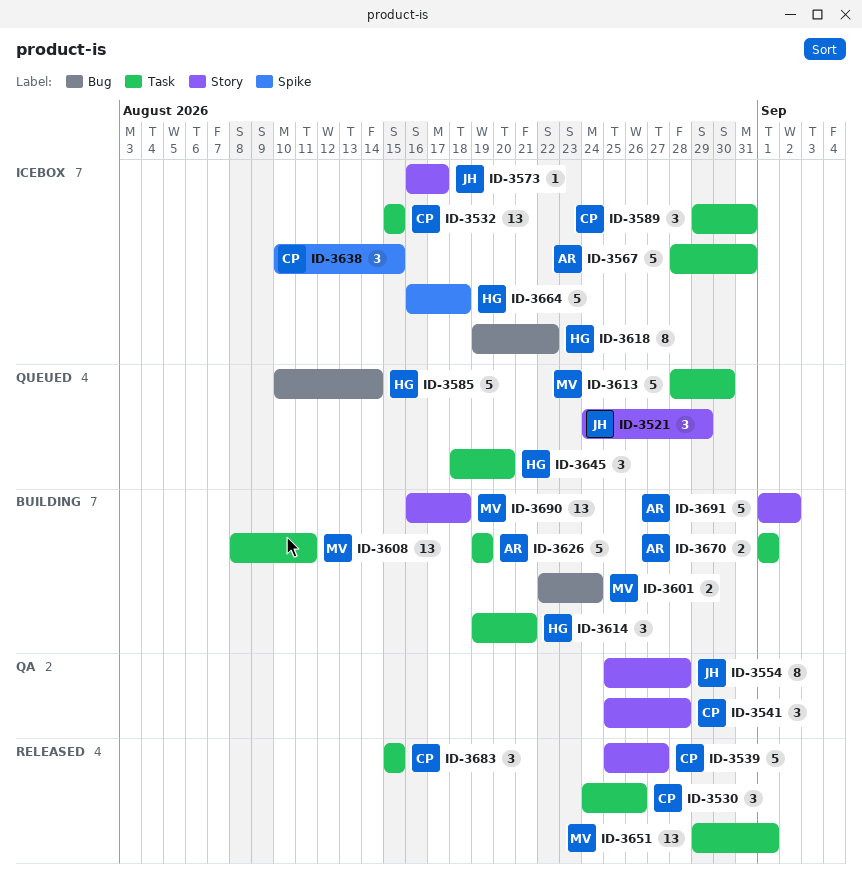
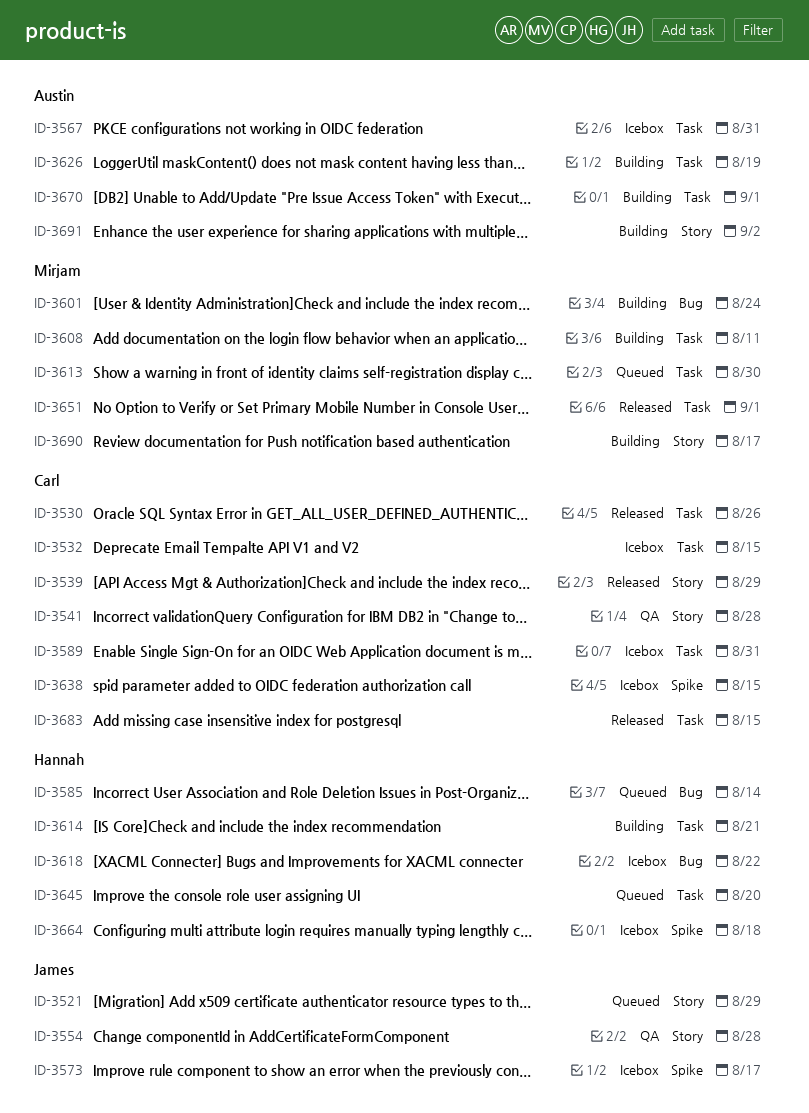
ID-3539, due: Aug 27 -> Aug 29
ID-3573, label: Story -> Spike
ID-3690, due: Aug 18 -> Aug 17

